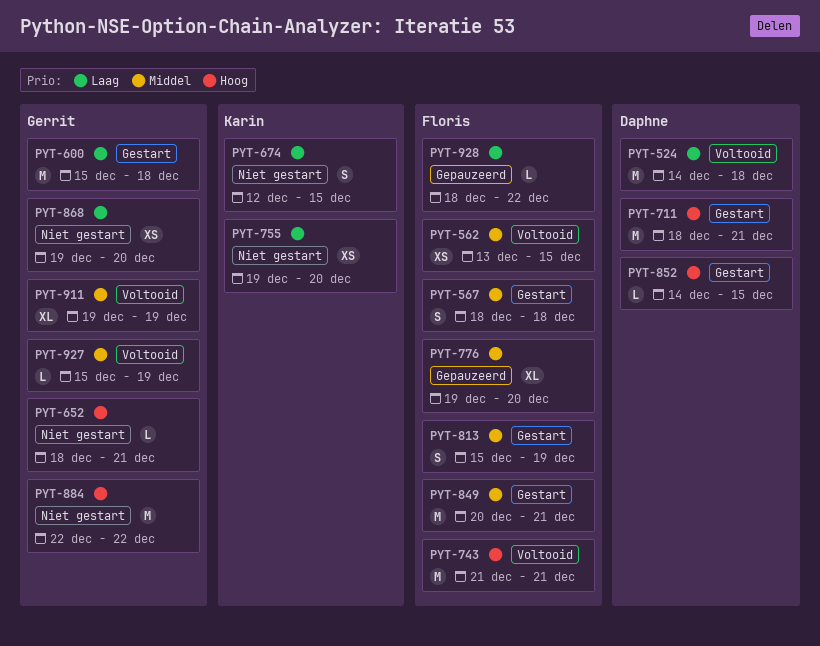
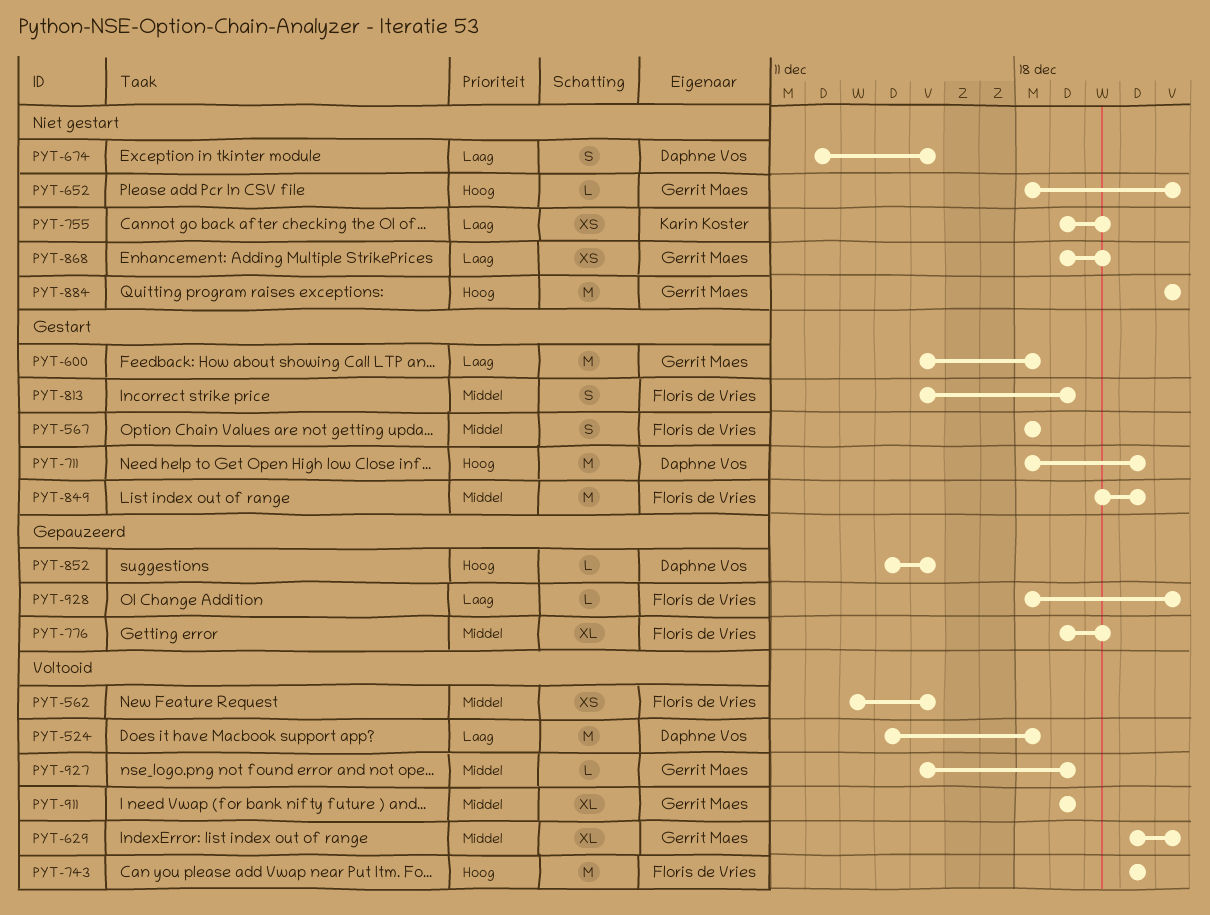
PYT-629: none -> present
PYT-652, due: Dec 21 -> Dec 22
PYT-674, owner: Karin Koster -> Daphne Vos
PYT-852, status: Gestart -> Gepauzeerd

